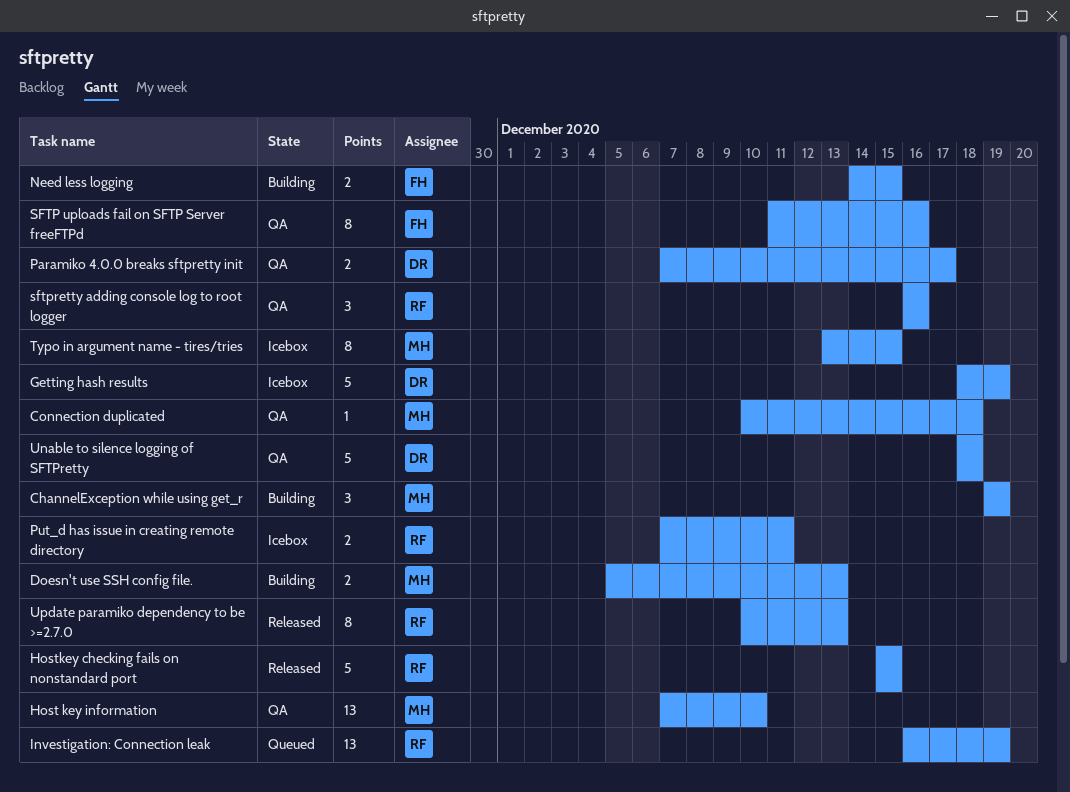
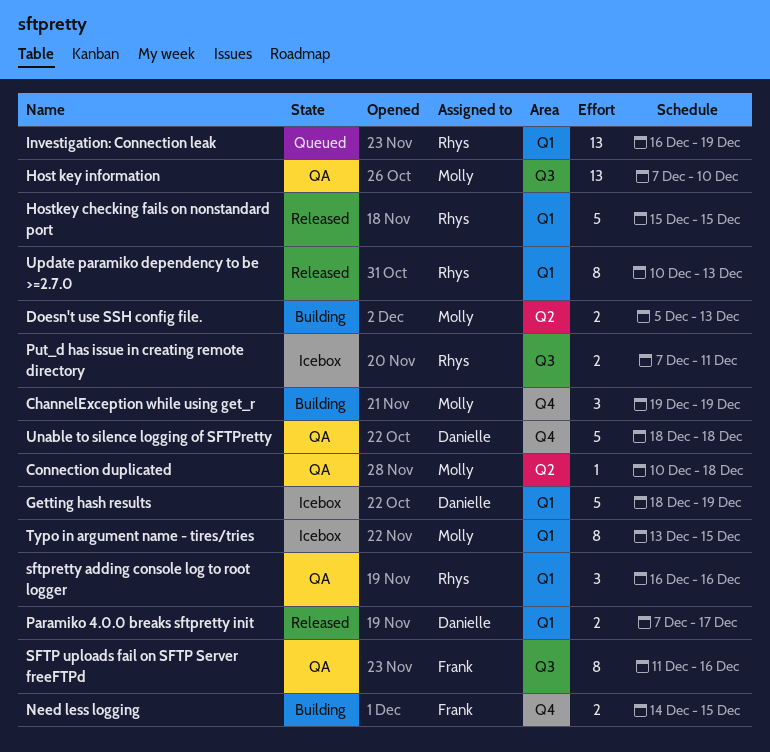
Paramiko 4.0.0 breaks sftpretty init, status: QA -> Released

